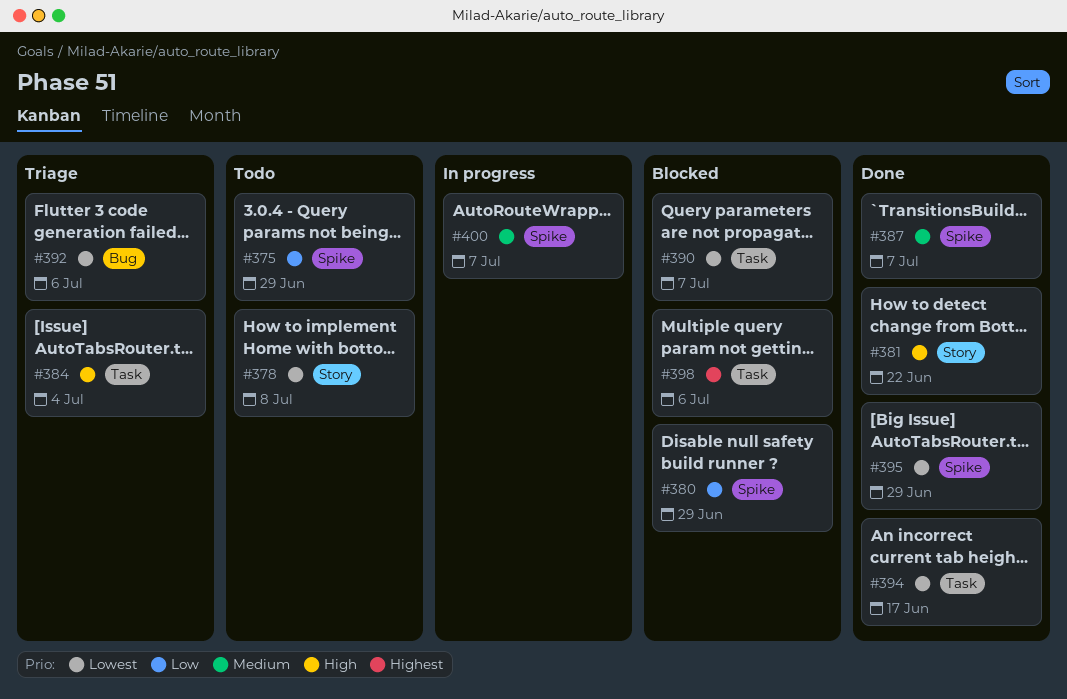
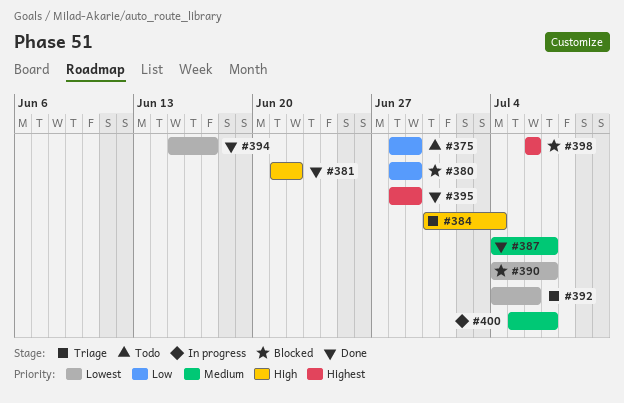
#378: present -> none
#395, priority: Lowest -> Highest

